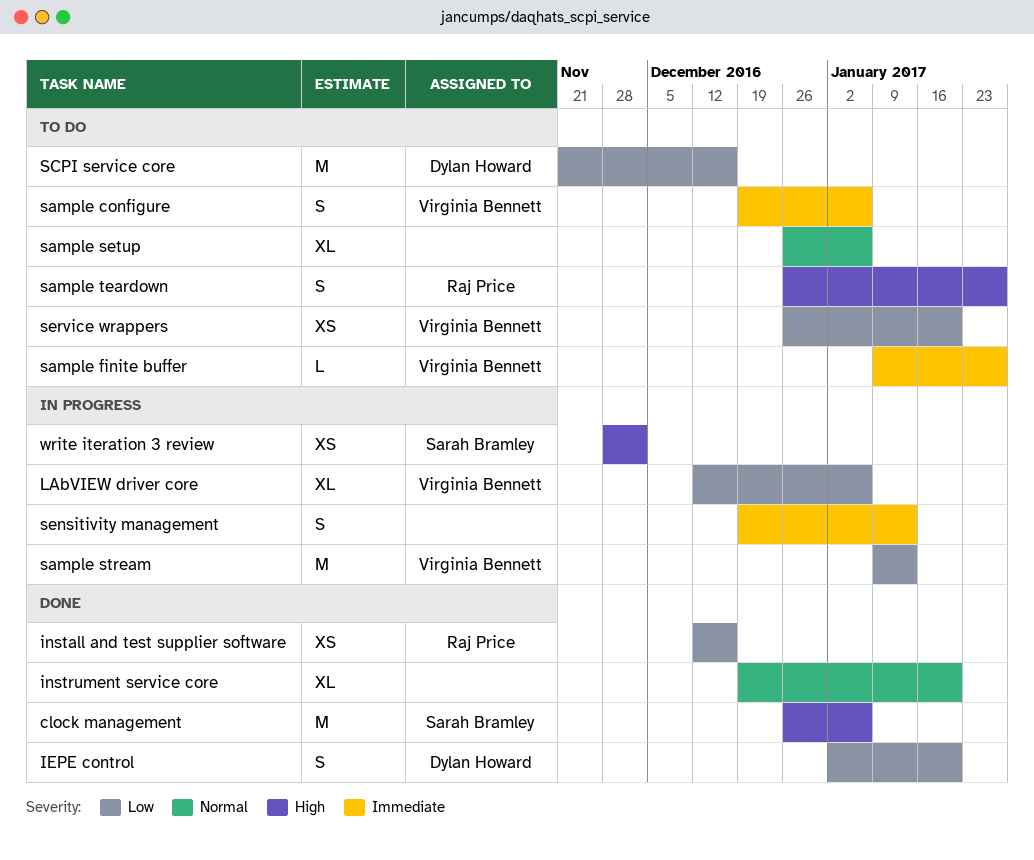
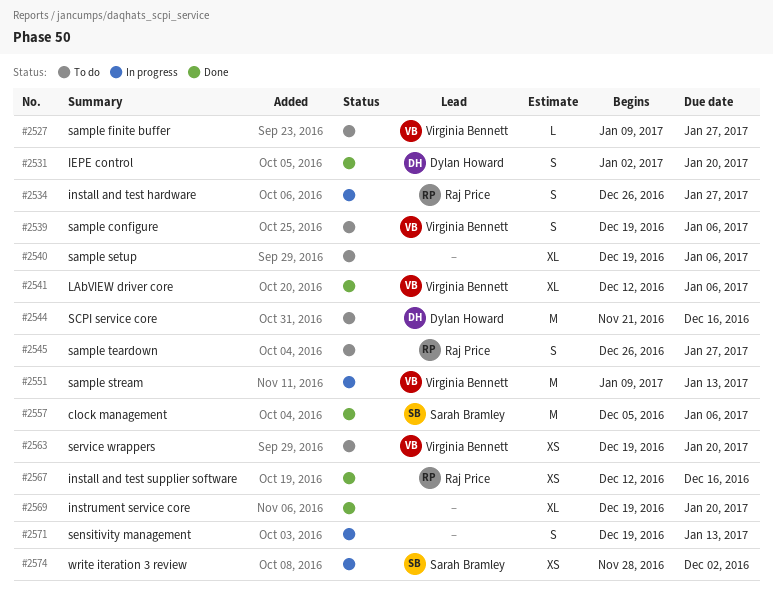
clock management, start: Dec 26 -> Dec 5
install and test hardware: none -> present
LAbVIEW driver core, status: In progress -> Done
sample setup, start: Dec 26 -> Dec 19
service wrappers, start: Dec 26 -> Dec 19

